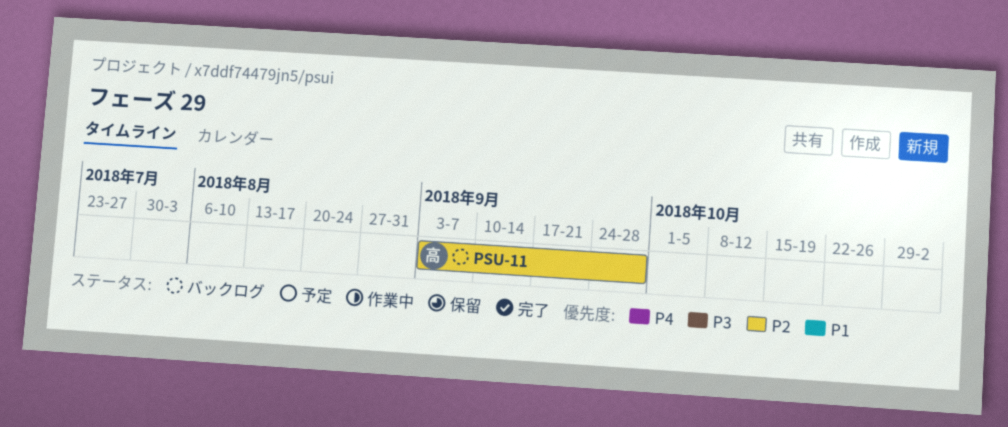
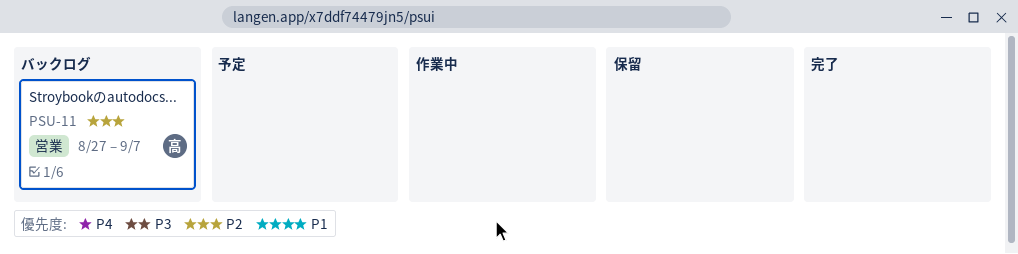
PSU-11, start: Sep 3 -> Aug 27
PSU-11, due: Sep 28 -> Sep 7

